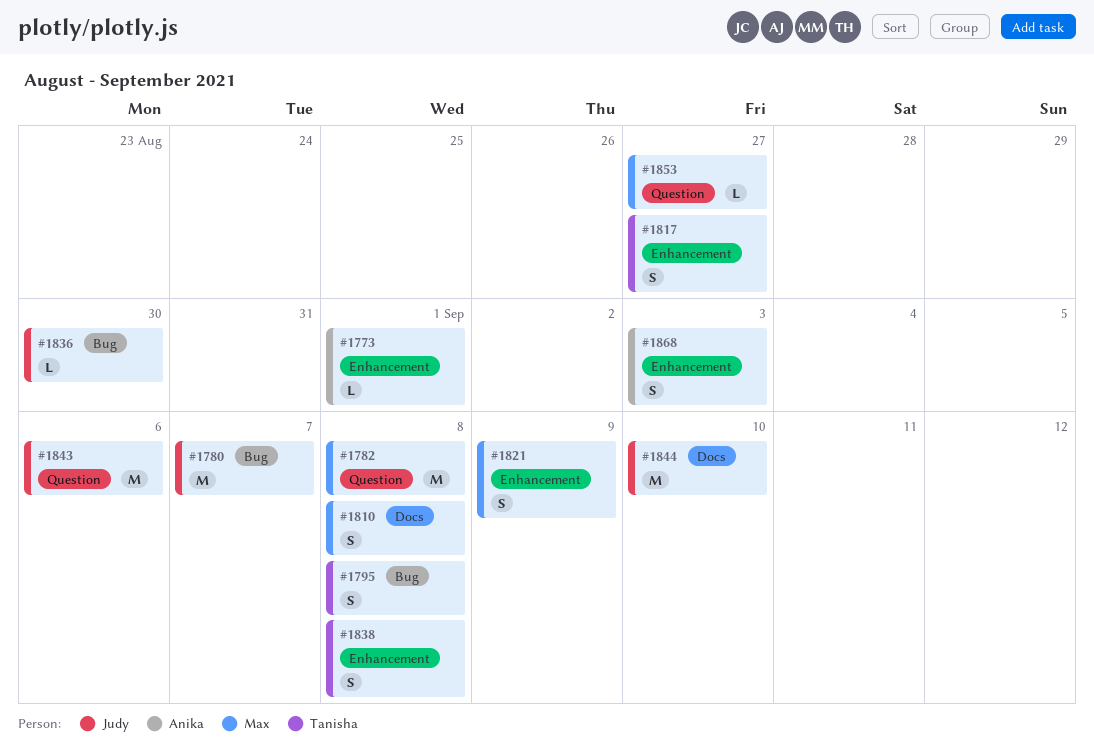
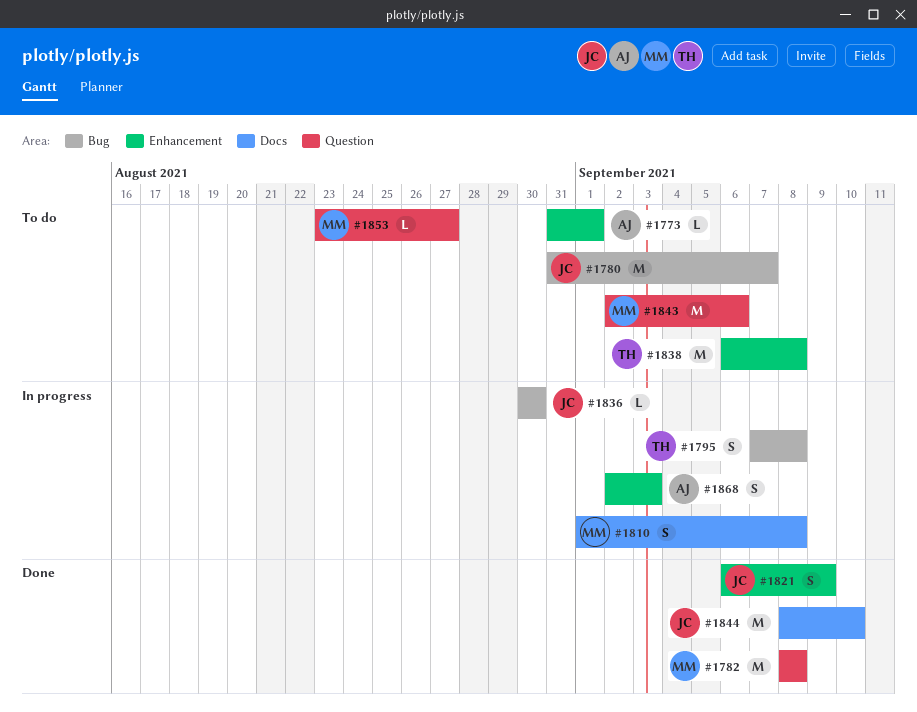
#1817: present -> none
#1821, owner: Max -> Judy
#1838, estimate: S -> M
#1843, owner: Judy -> Max

